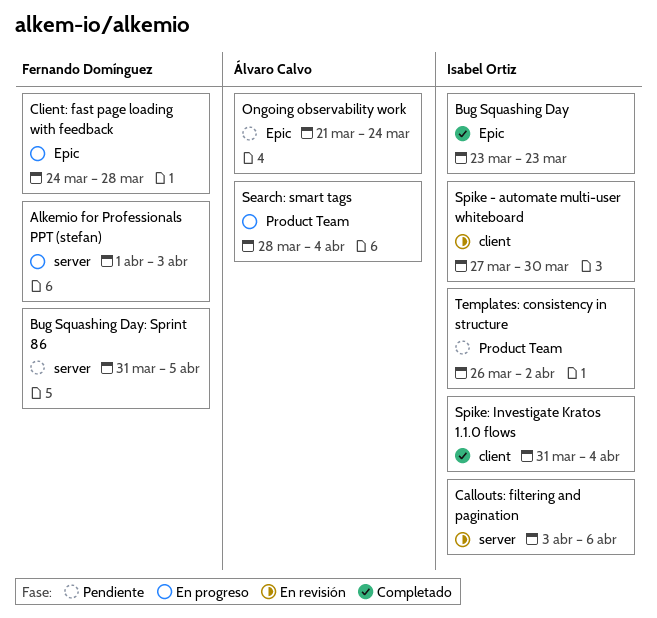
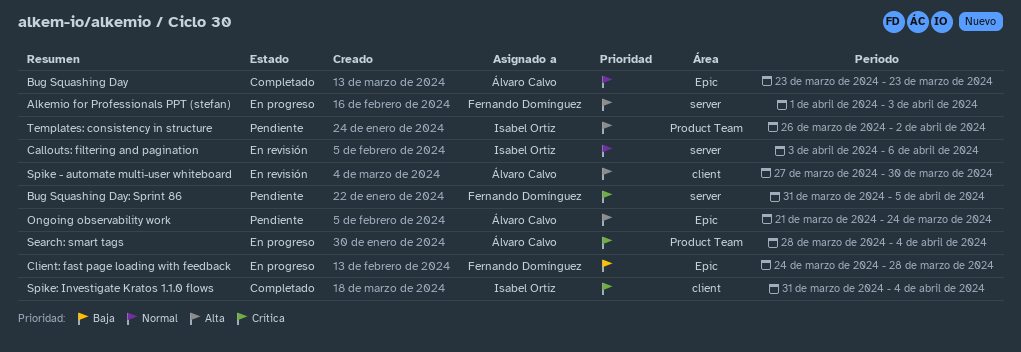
Bug Squashing Day, owner: Isabel Ortiz -> Álvaro Calvo
Spike - automate multi-user whiteboard, owner: Isabel Ortiz -> Álvaro Calvo

